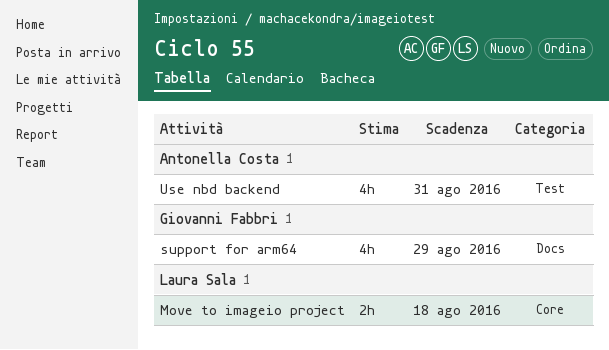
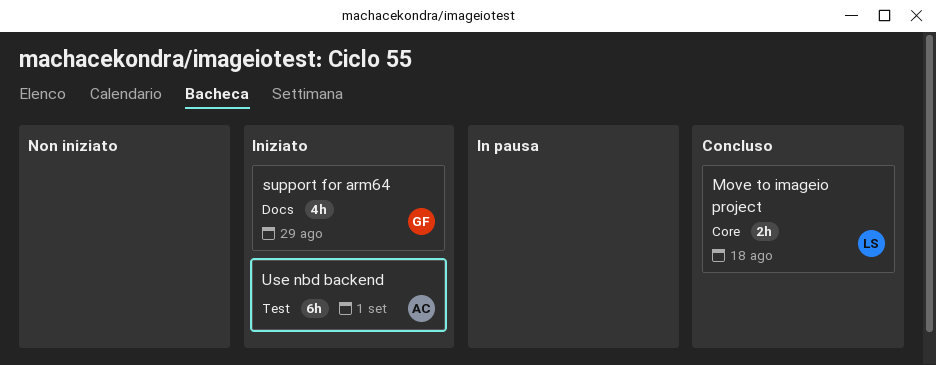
Use nbd backend, estimate: 4h -> 6h
Use nbd backend, due: Aug 31 -> Sep 1

